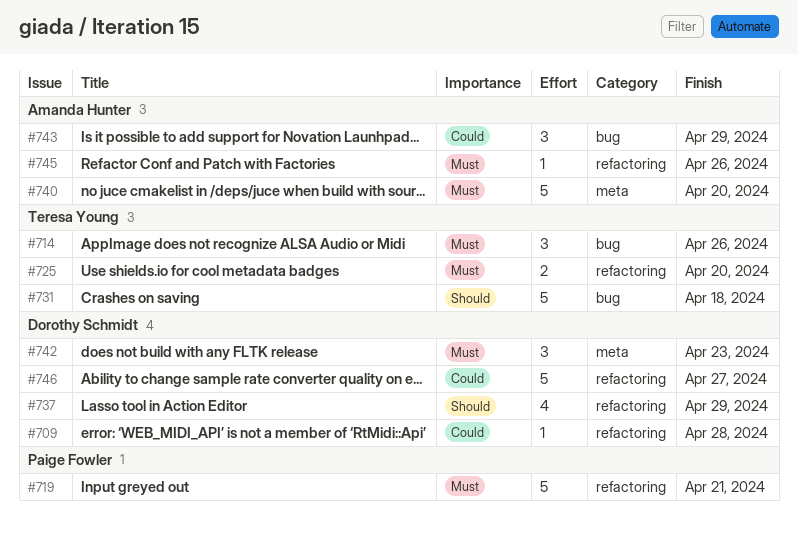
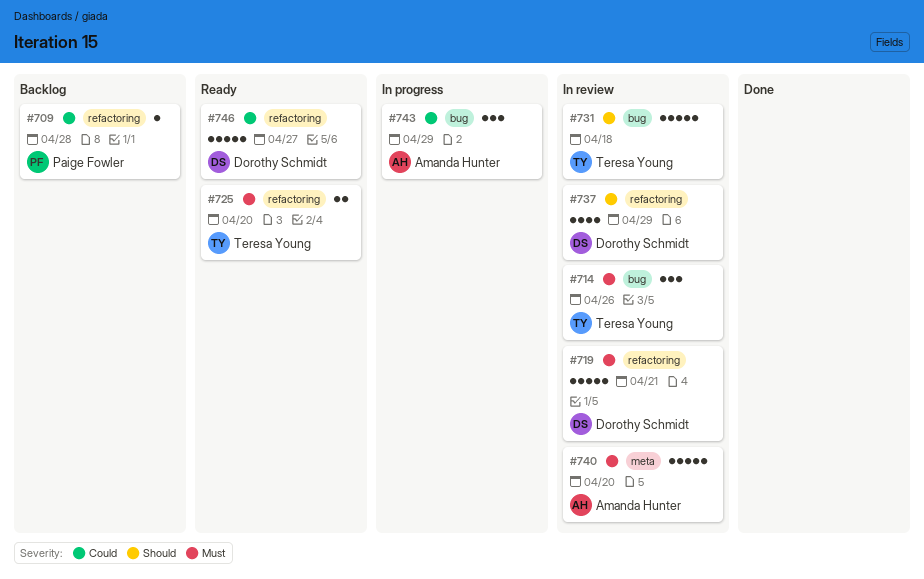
#709, owner: Dorothy Schmidt -> Paige Fowler
#719, owner: Paige Fowler -> Dorothy Schmidt
#742: present -> none
#745: present -> none

